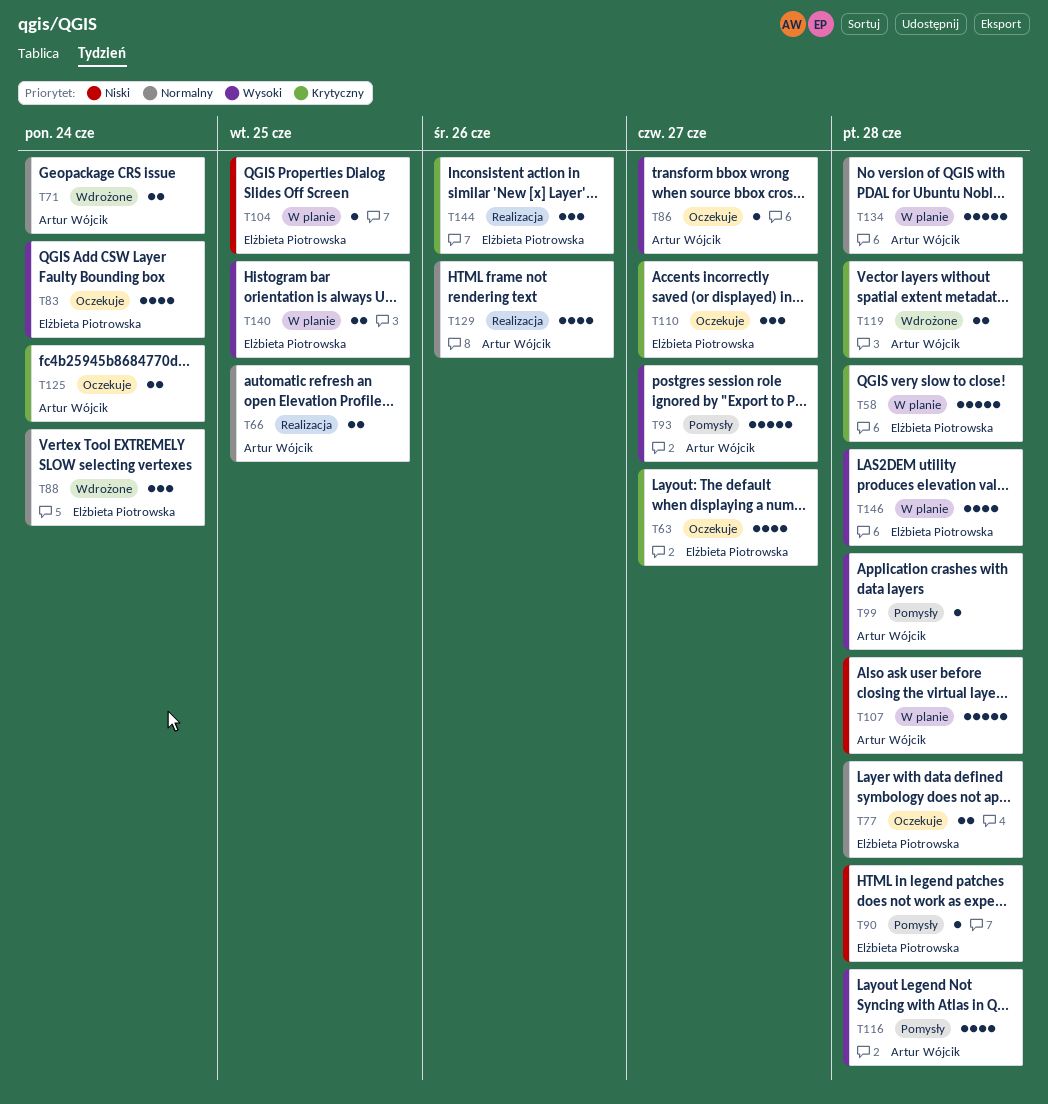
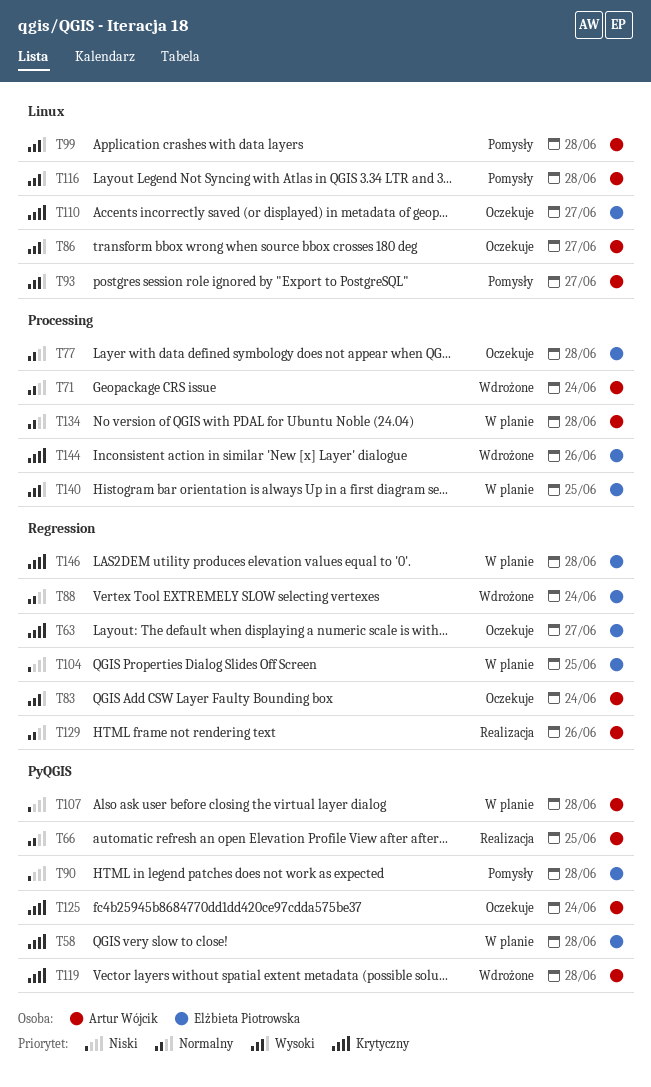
T83, owner: Elżbieta Piotrowska -> Artur Wójcik
T144, status: Realizacja -> Wdrożone
T146, priority: Wysoki -> Krytyczny

